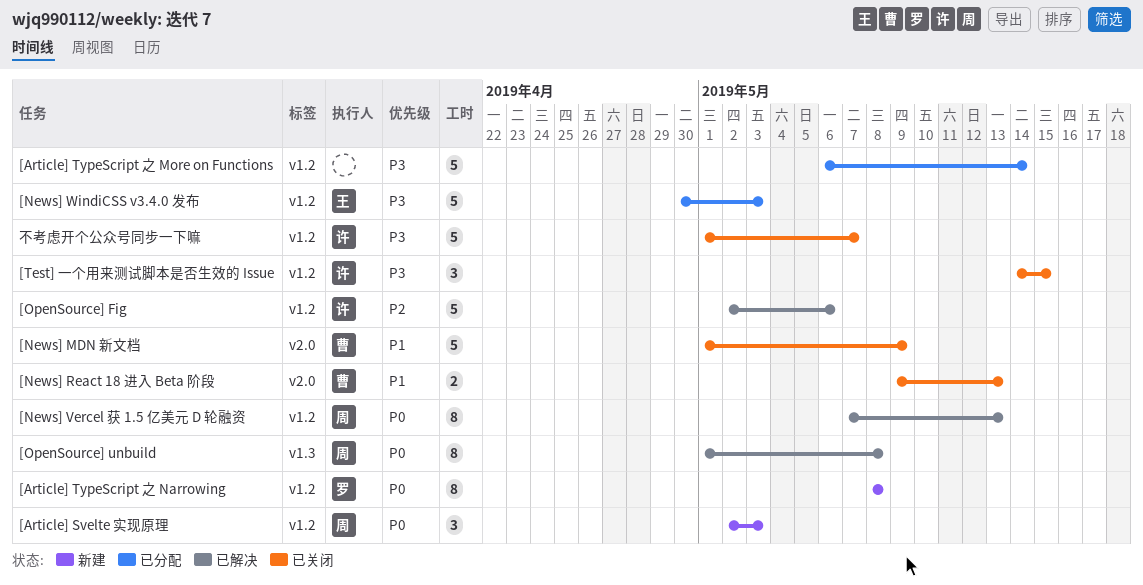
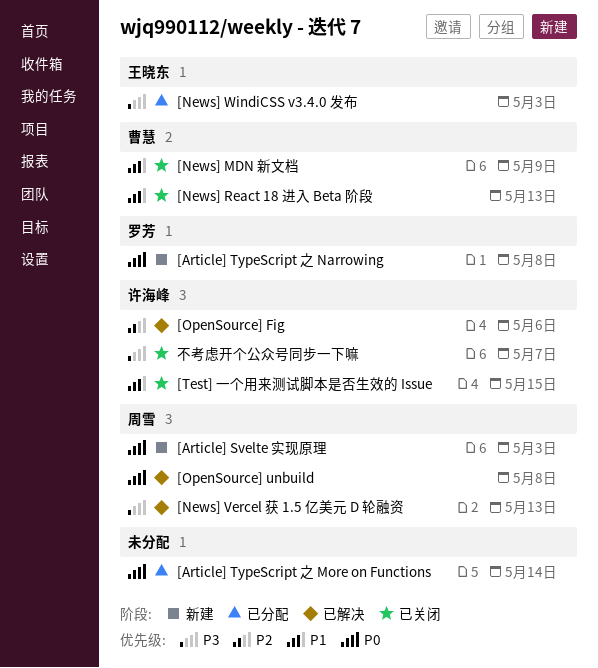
[Article] TypeScript 之 More on Functions, priority: P3 -> P0
[News] Vercel 获 1.5 亿美元 D 轮融资, priority: P0 -> P3
[Test] 一个用来测试脚本是否生效的 Issue, priority: P3 -> P1

